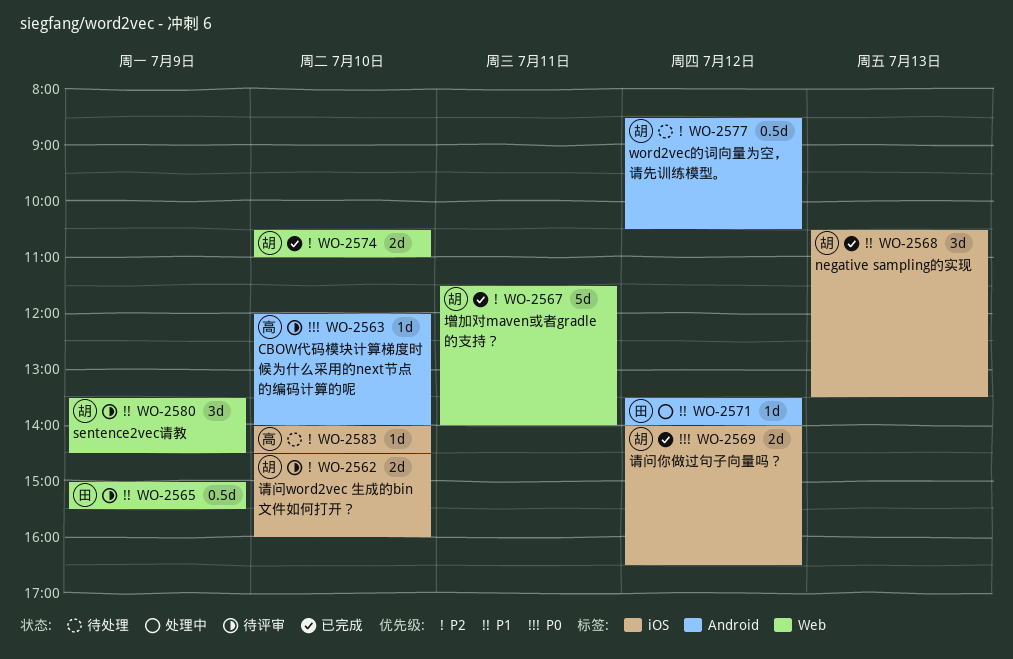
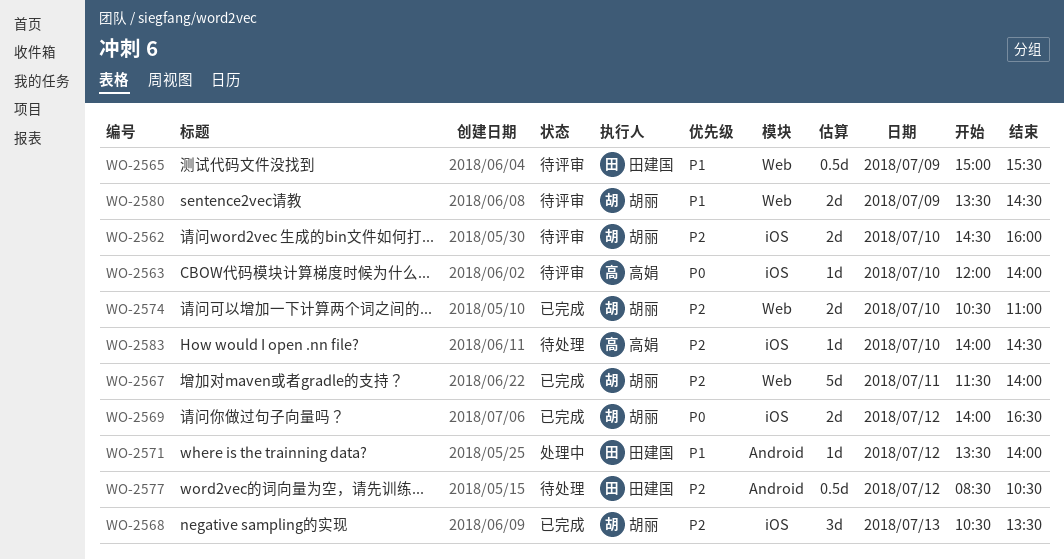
WO-2563, label: Android -> iOS
WO-2568, priority: P1 -> P2
WO-2577, owner: 胡丽 -> 田建国
WO-2580, estimate: 3d -> 2d

